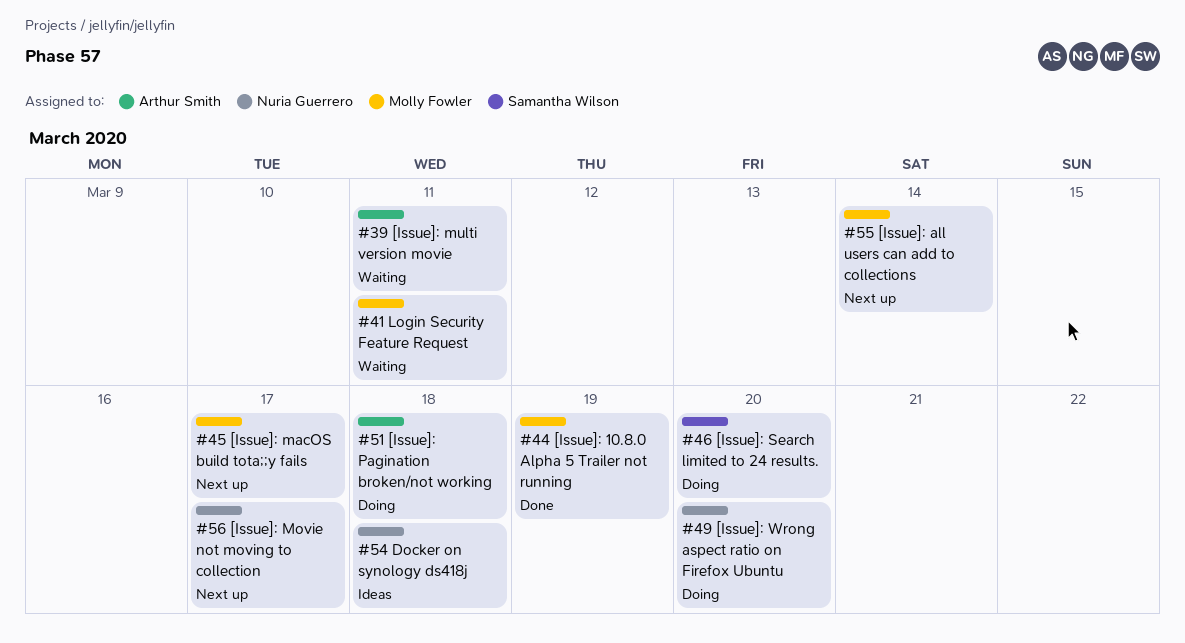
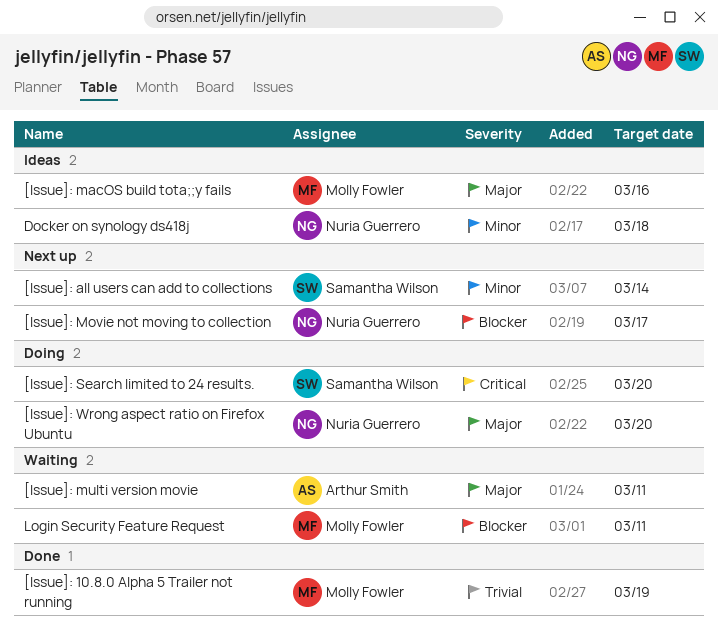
[Issue]: all users can add to collections, owner: Molly Fowler -> Samantha Wilson
[Issue]: macOS build tota;;y fails, status: Next up -> Ideas
[Issue]: macOS build tota;;y fails, due: Mar 17 -> Mar 16
[Issue]: Pagination broken/not working: present -> none

